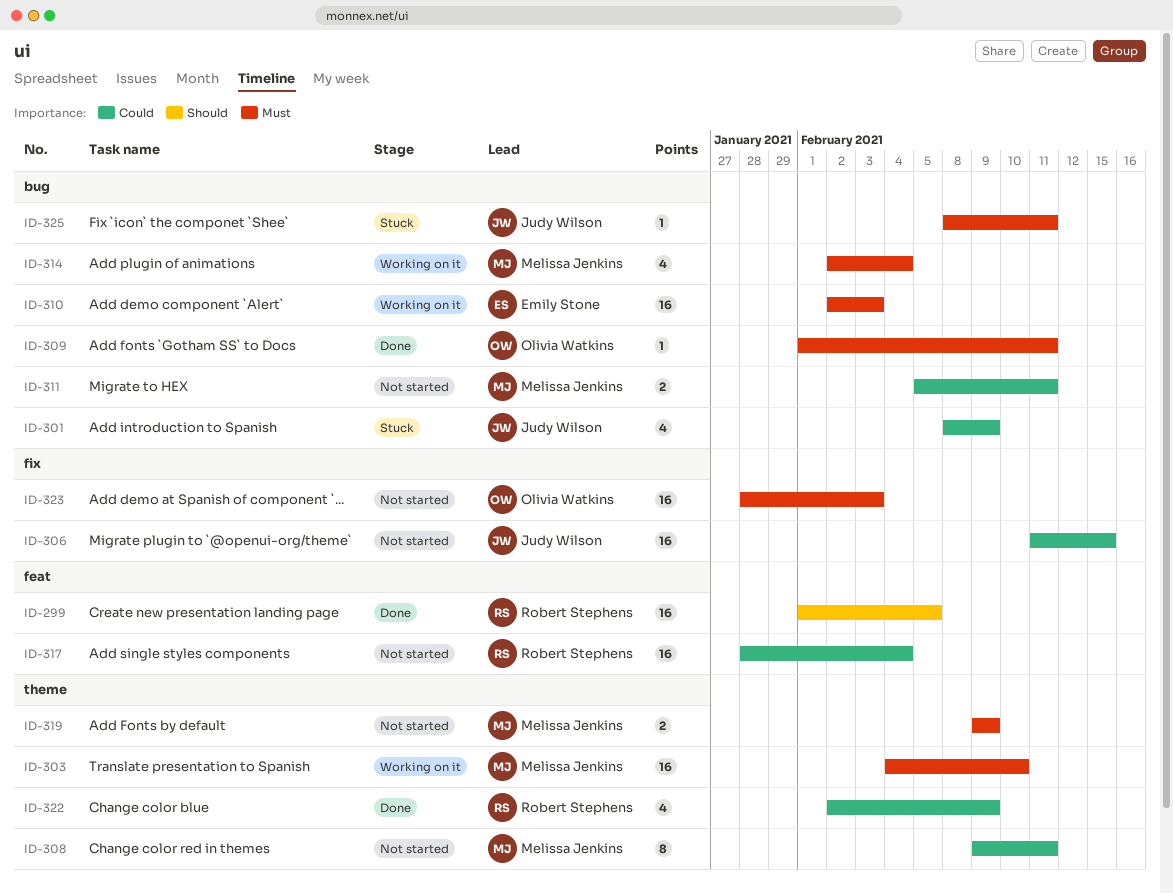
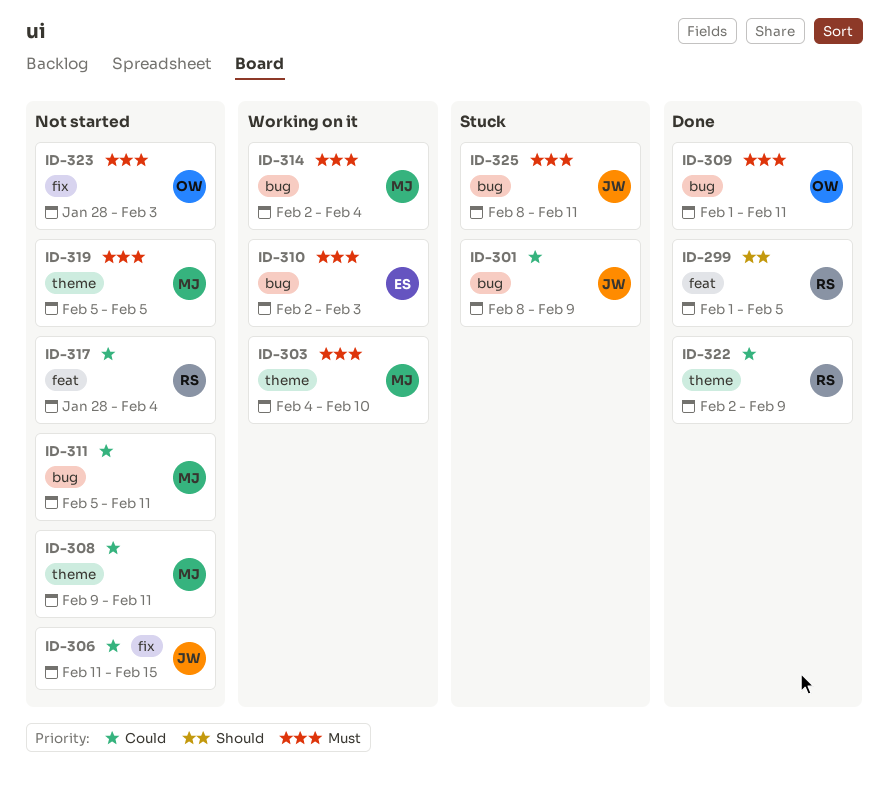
ID-319, start: Feb 9 -> Feb 5
ID-319, due: Feb 9 -> Feb 5

